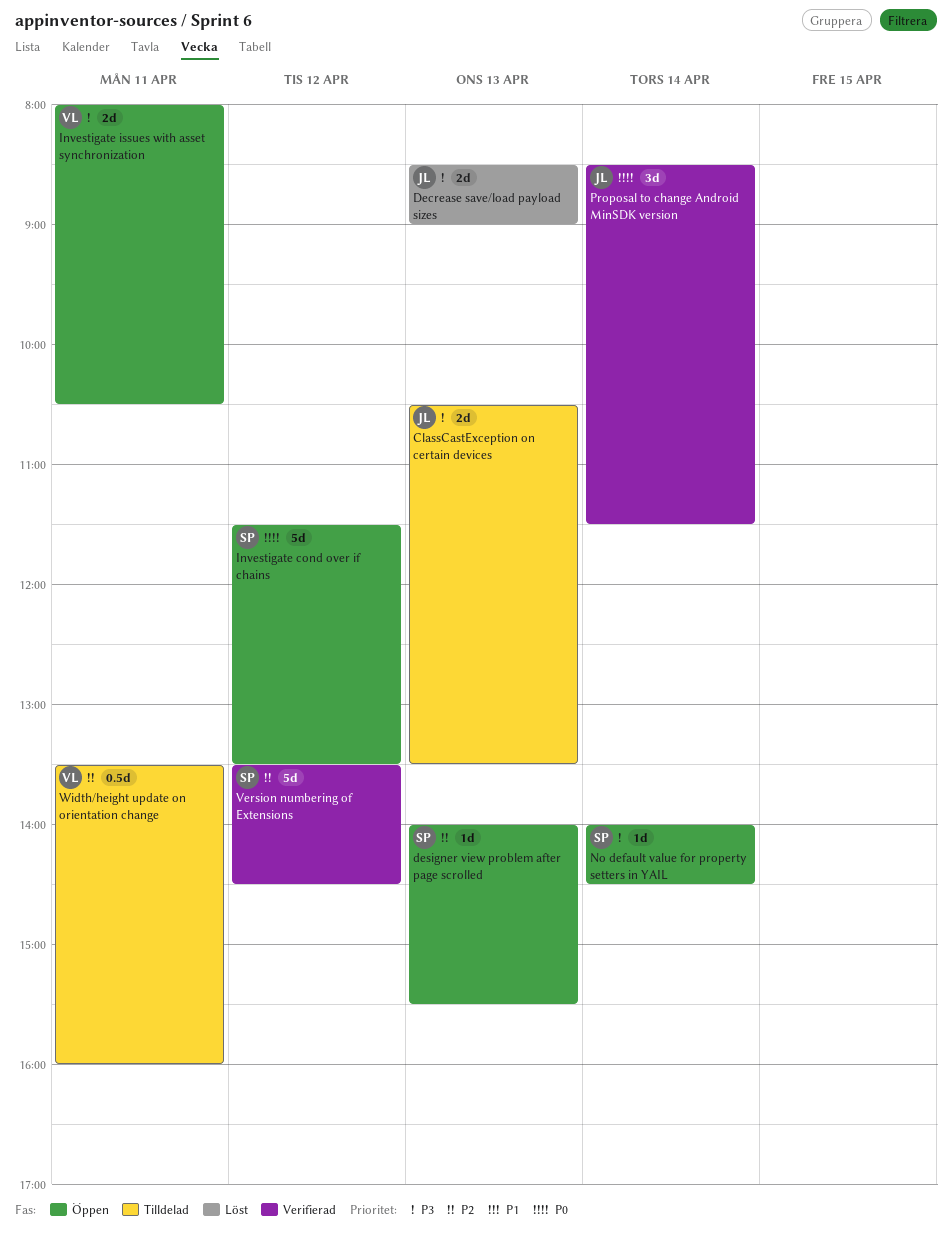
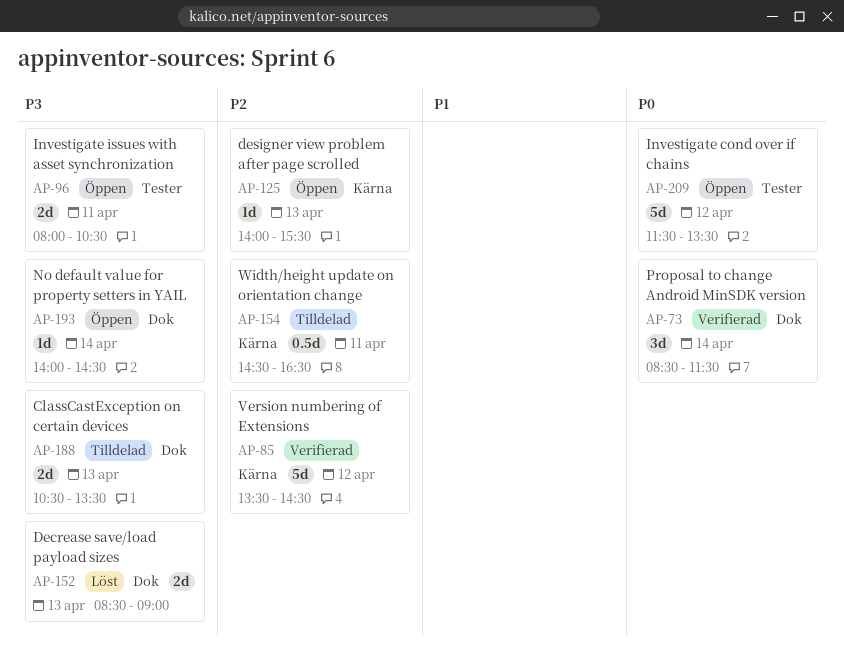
Width/height update on orientation change, begins: 13:30 -> 14:30
Width/height update on orientation change, ends: 16:00 -> 16:30

